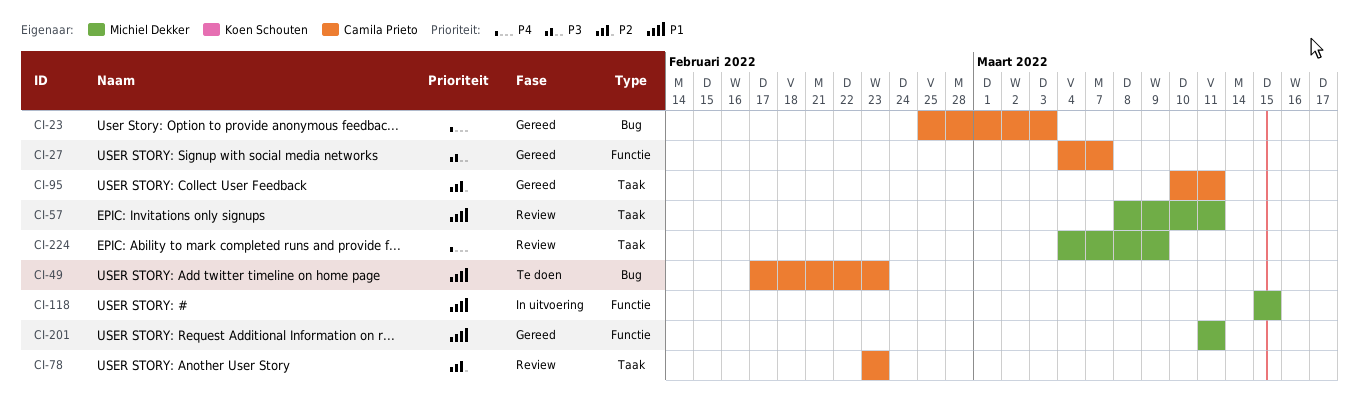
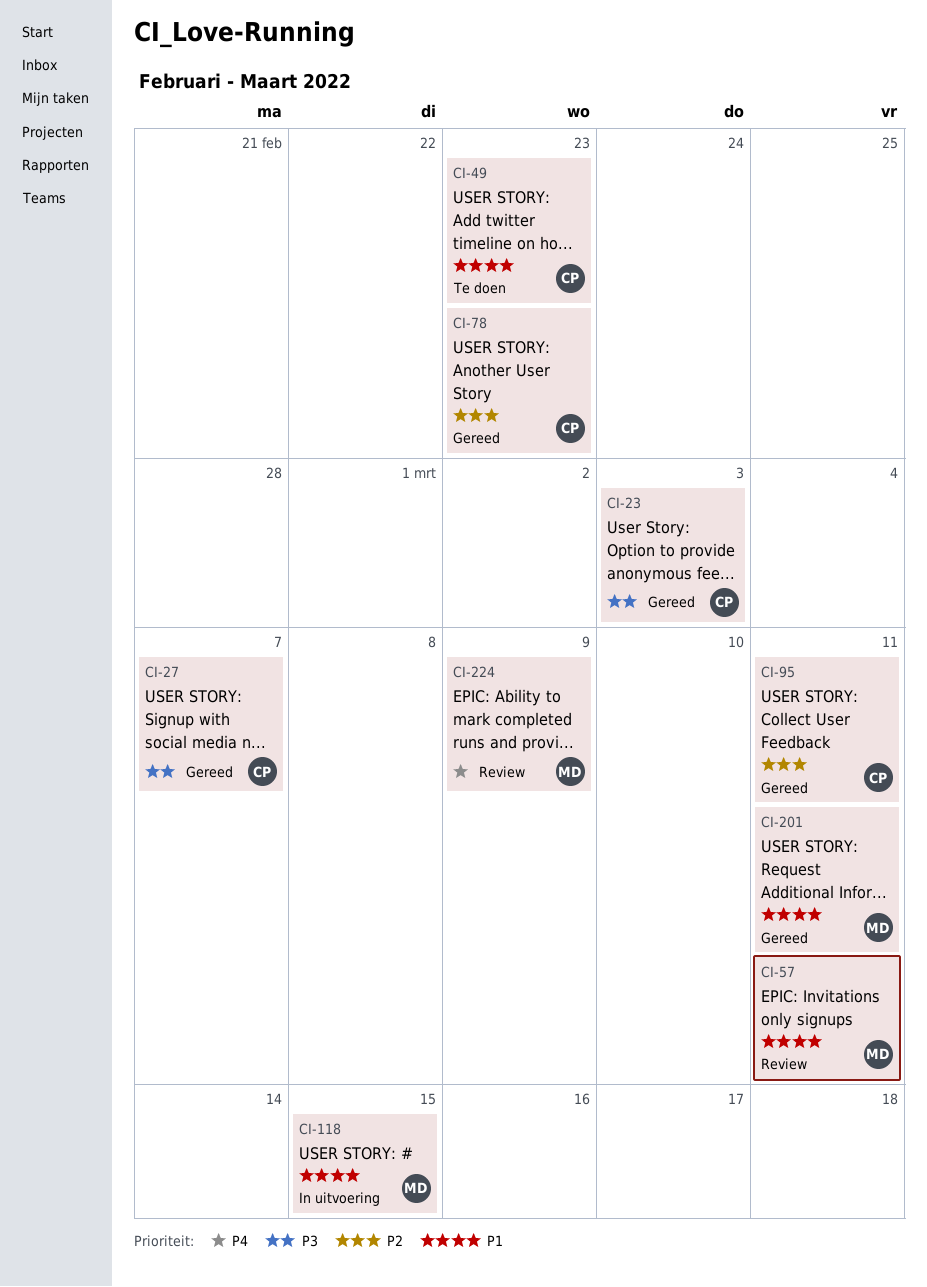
CI-23, priority: P4 -> P3
CI-78, status: Review -> Gereed

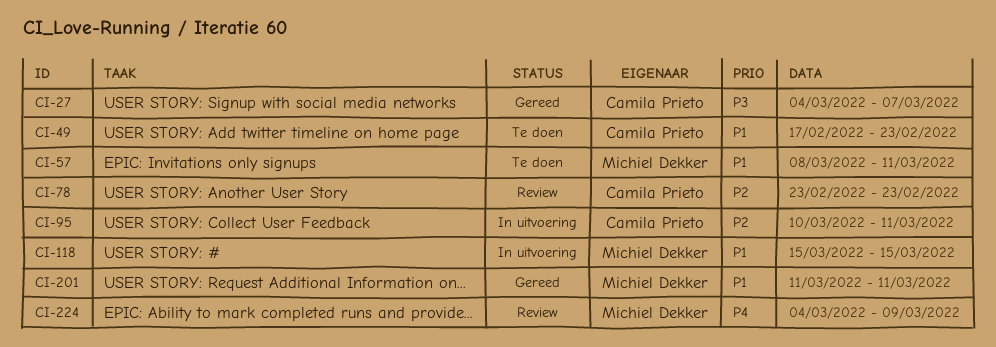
CI-23: present -> none
CI-57, status: Review -> Te doen
CI-78, status: Gereed -> Review
CI-95, status: Gereed -> In uitvoering

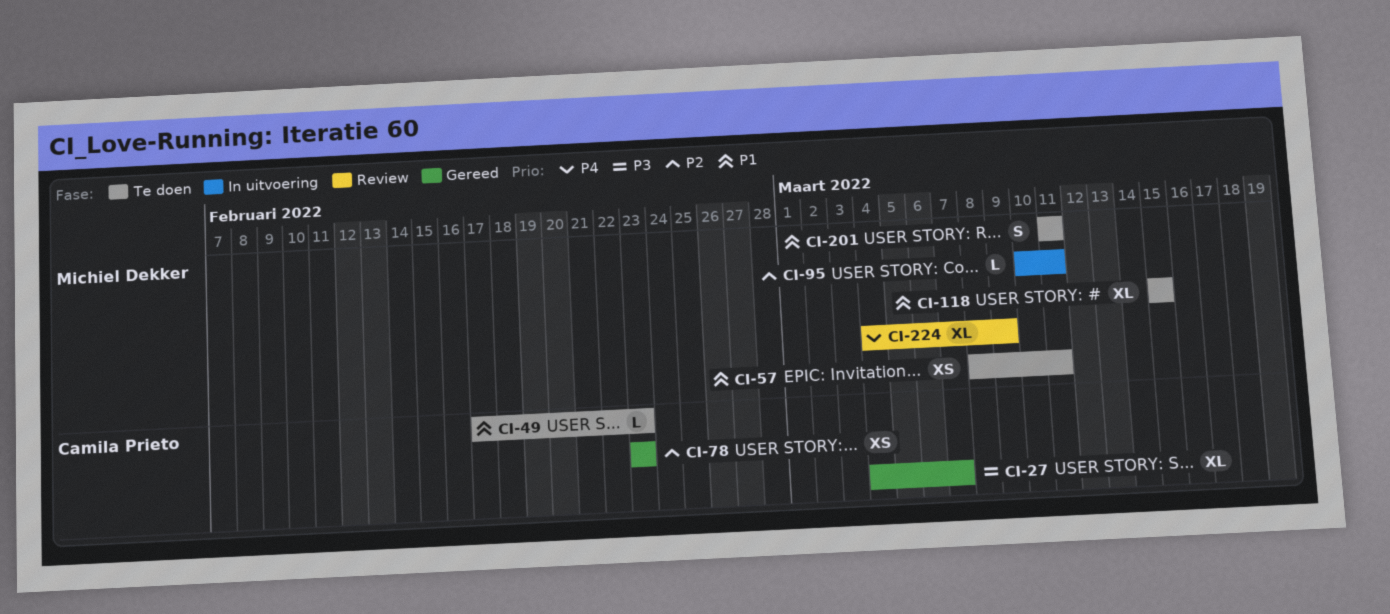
CI-78, status: Review -> Gereed
CI-95, owner: Camila Prieto -> Michiel Dekker
CI-118, status: In uitvoering -> Te doen
CI-201, status: Gereed -> Te doen

